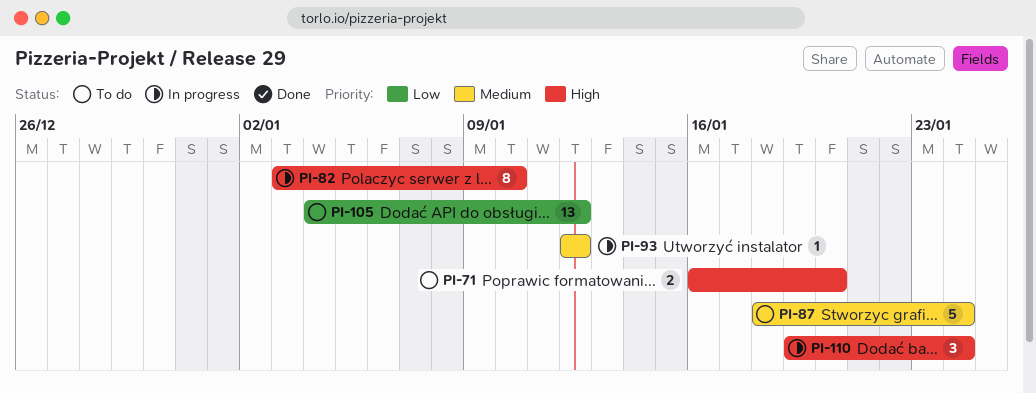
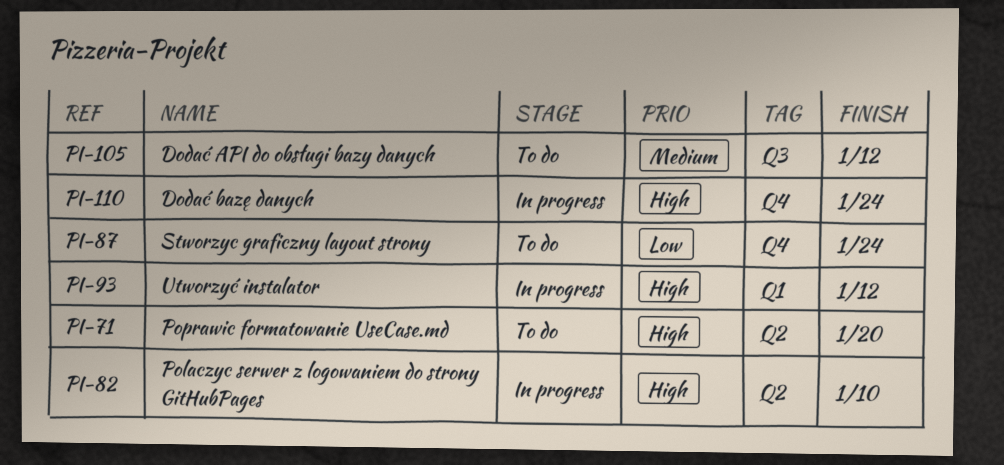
PI-87, priority: Medium -> Low
PI-93, priority: Medium -> High
PI-105, priority: Low -> Medium

